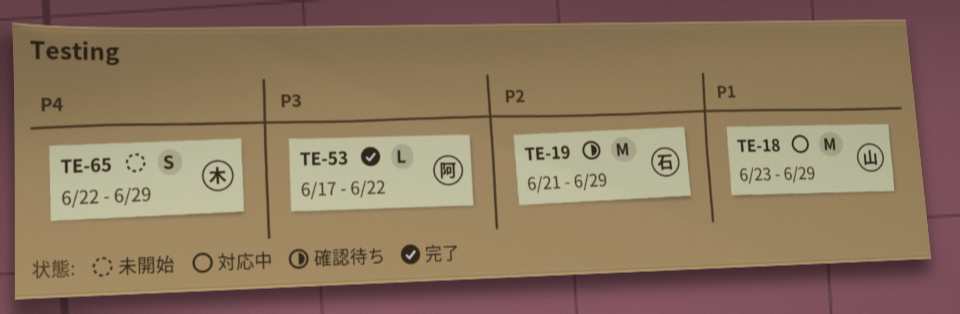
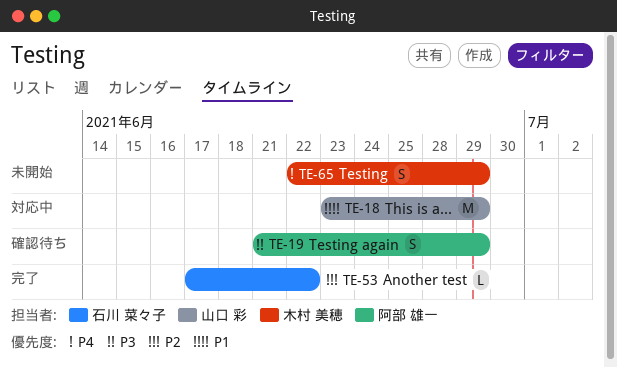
TE-19, owner: 石川 菜々子 -> 阿部 雄一
TE-19, priority: P2 -> P3
TE-19, estimate: M -> S
TE-53, owner: 阿部 雄一 -> 石川 菜々子
TE-53, priority: P3 -> P2

